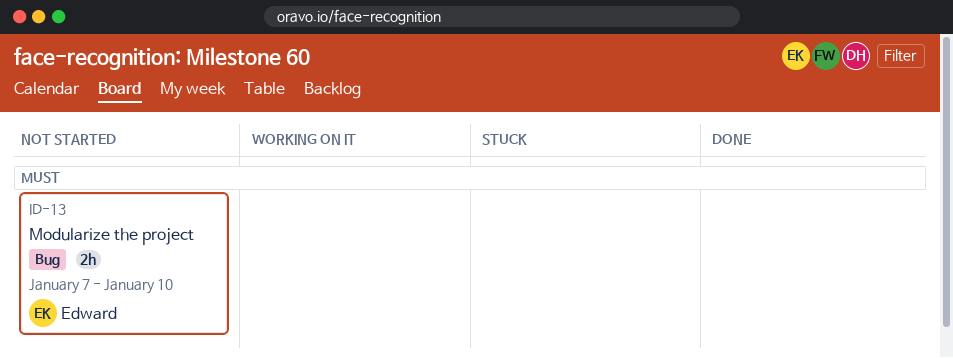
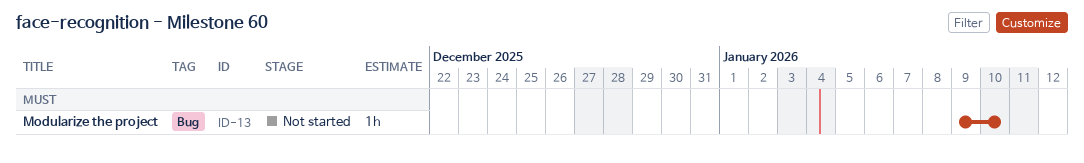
ID-13, estimate: 2h -> 1h
ID-13, start: Jan 7 -> Jan 9

